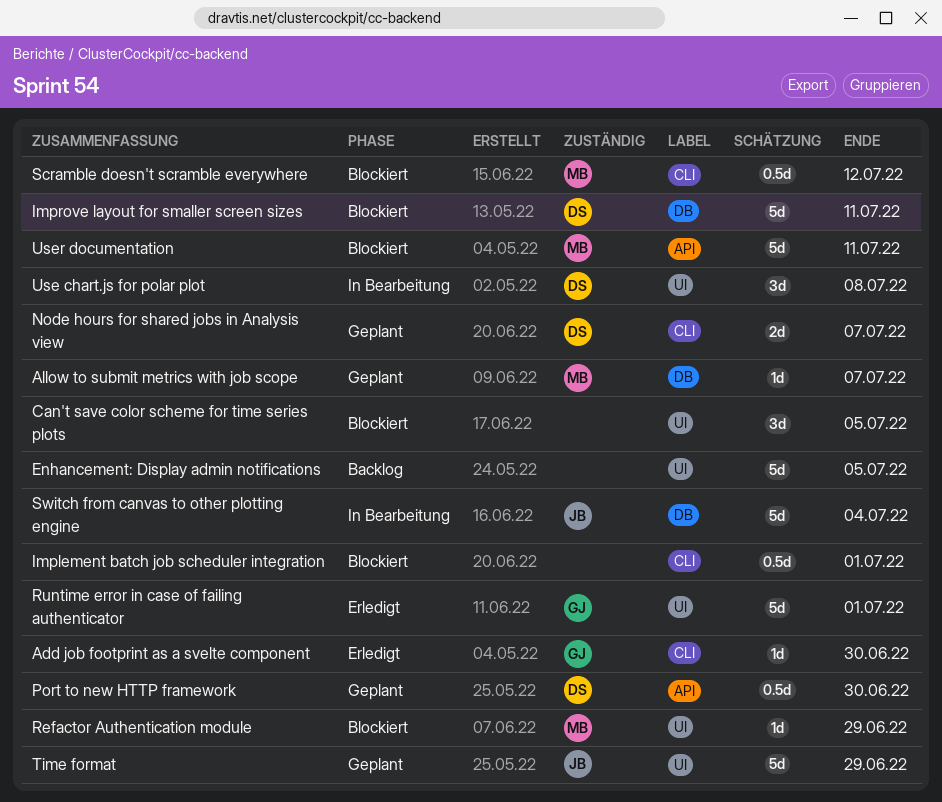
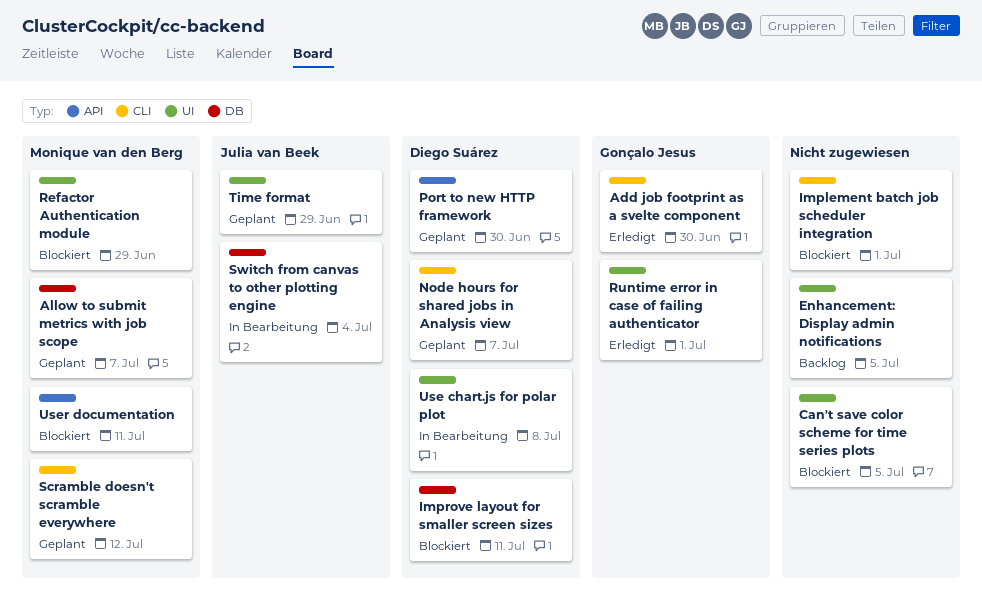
Scramble doesn't scramble everywhere, status: Blockiert -> Geplant

